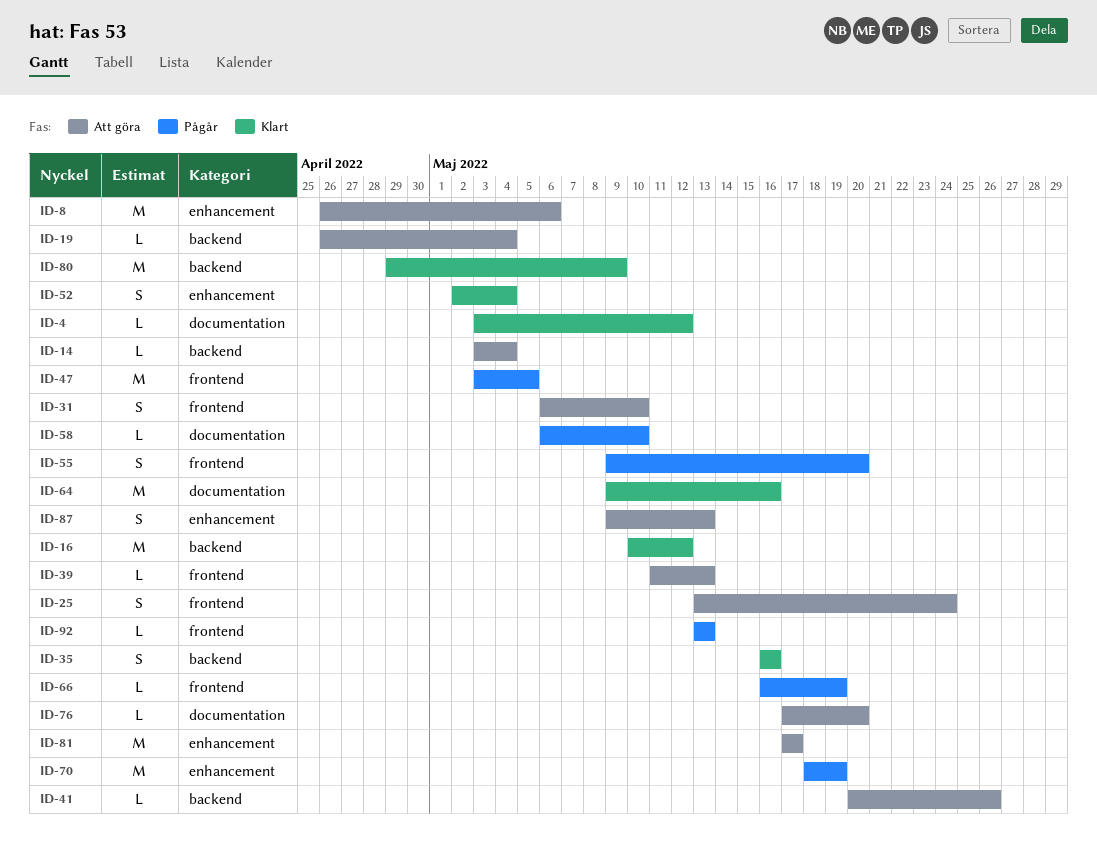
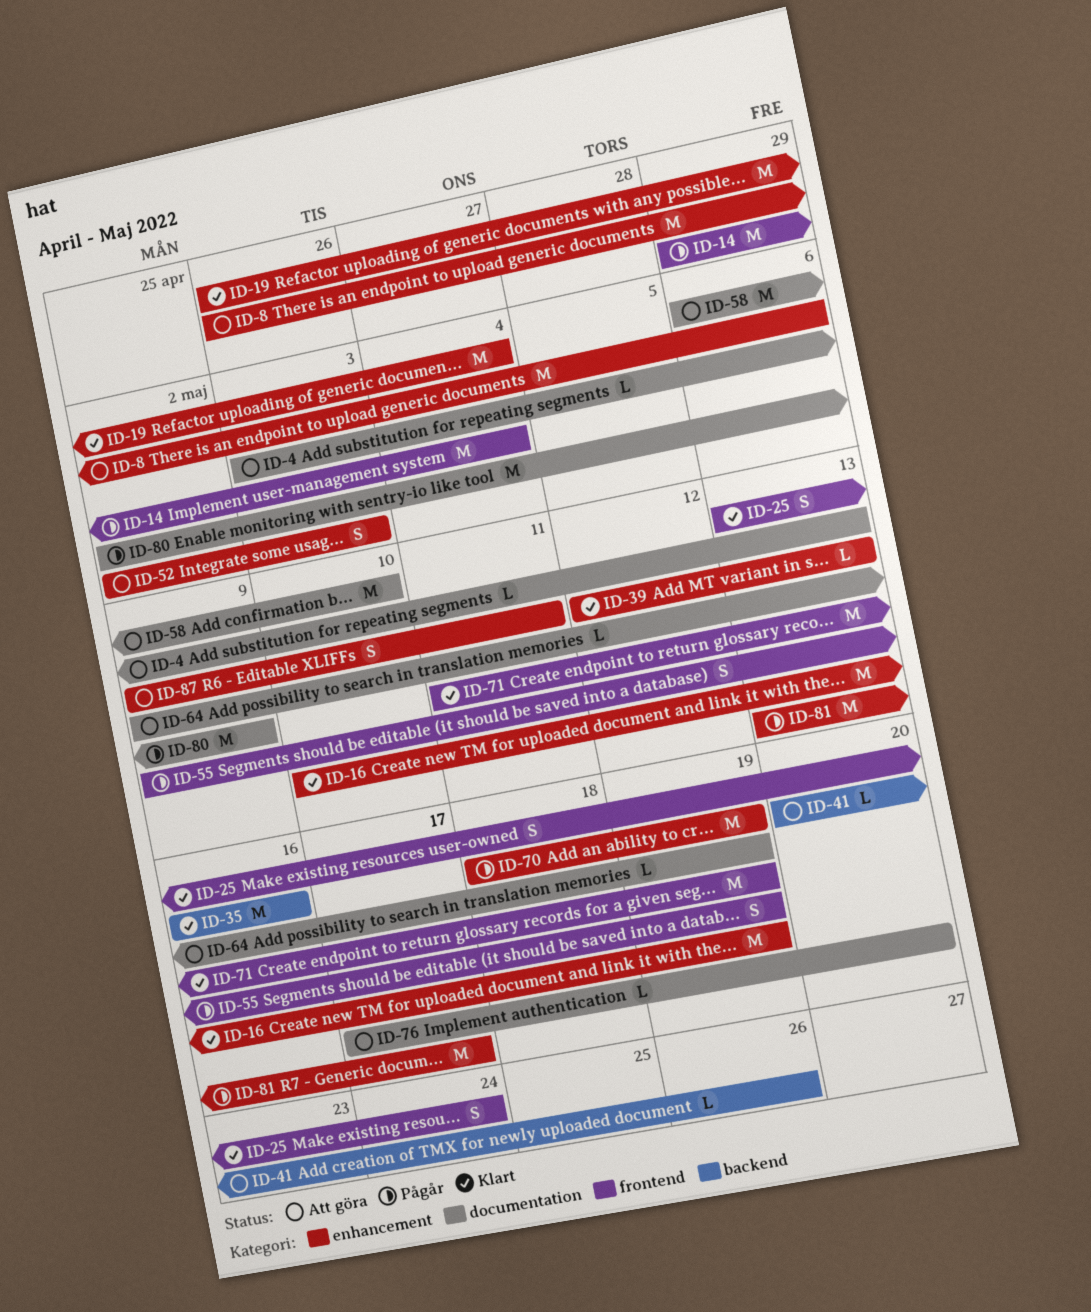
ID-4, status: Klart -> Att göra
ID-4, due: May 12 -> May 13
ID-14, status: Att göra -> Pågår
ID-14, label: backend -> frontend
ID-14, estimate: L -> M
ID-14, start: May 3 -> Apr 29
ID-16, label: backend -> enhancement
ID-16, due: May 12 -> May 19
ID-19, status: Att göra -> Klart
ID-19, label: backend -> enhancement
ID-19, estimate: L -> M
ID-25, status: Att göra -> Klart
ID-31: present -> none
ID-35, estimate: S -> M
ID-39, status: Att göra -> Klart
ID-39, label: frontend -> enhancement
ID-39, start: May 11 -> May 12
ID-47: present -> none
ID-52, status: Klart -> Att göra
ID-52, due: May 4 -> May 3
ID-55, due: May 20 -> May 19
ID-58, status: Pågår -> Att göra
ID-58, estimate: L -> M
ID-64, status: Klart -> Att göra
ID-64, estimate: M -> L
ID-64, due: May 16 -> May 19
ID-66: present -> none
ID-71: none -> present
ID-80, status: Klart -> Pågår
ID-80, label: backend -> documentation
ID-80, start: Apr 29 -> May 2
ID-81, status: Att göra -> Pågår
ID-81, start: May 17 -> May 13
ID-87, due: May 13 -> May 11
ID-92: present -> none

